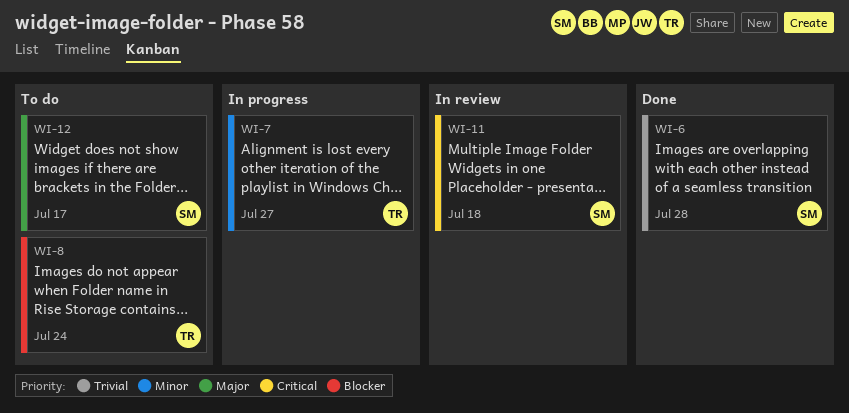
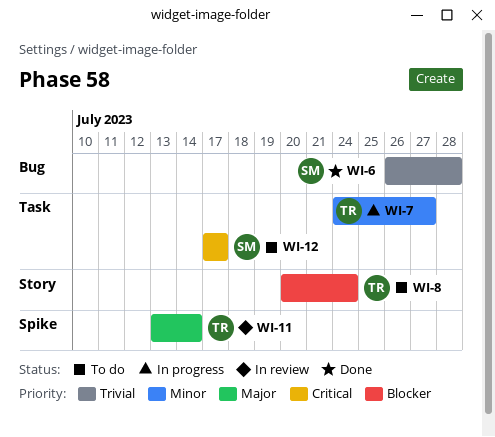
WI-11, owner: SM -> TR
WI-11, priority: Critical -> Major
WI-11, due: Jul 18 -> Jul 14
WI-12, priority: Major -> Critical

